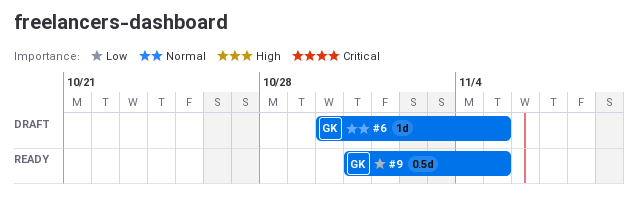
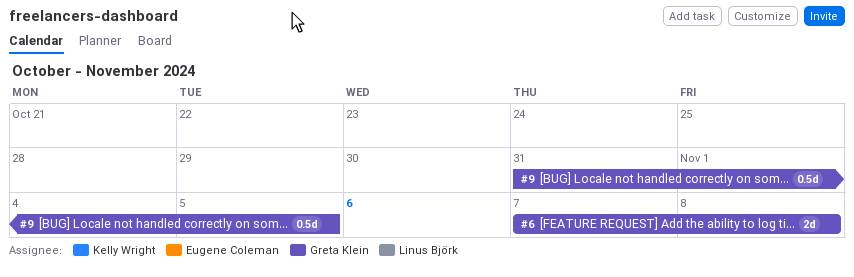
#6, estimate: 1d -> 2d
#6, start: Oct 30 -> Nov 7
#6, due: Nov 5 -> Nov 8

